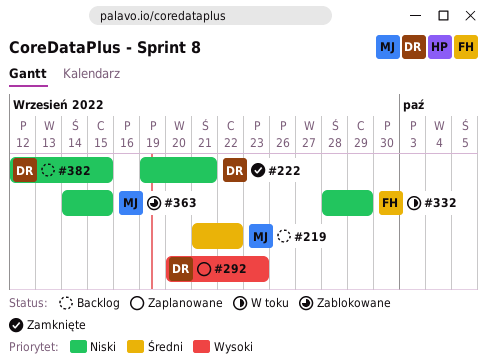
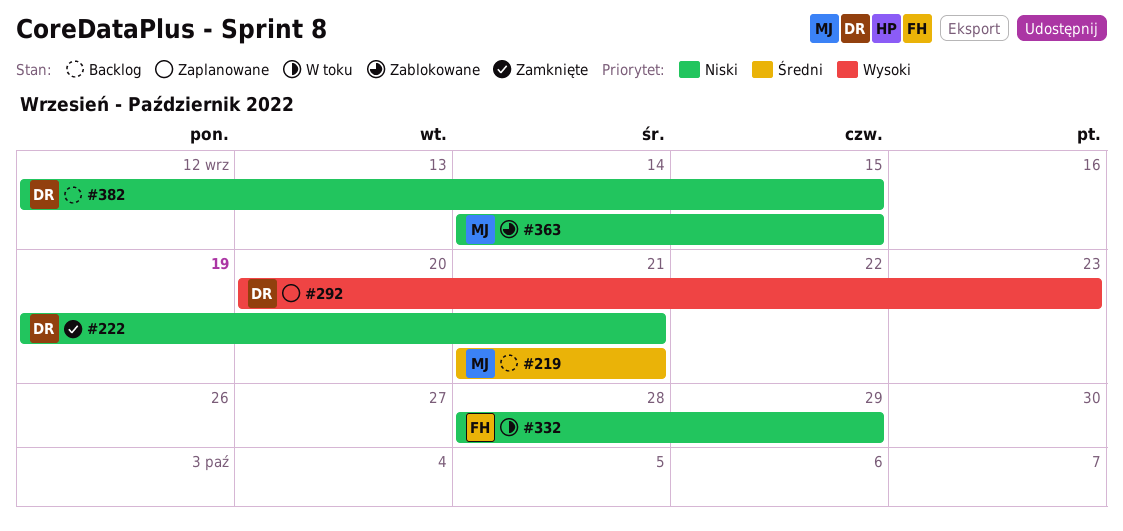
#219, due: Sep 22 -> Sep 21

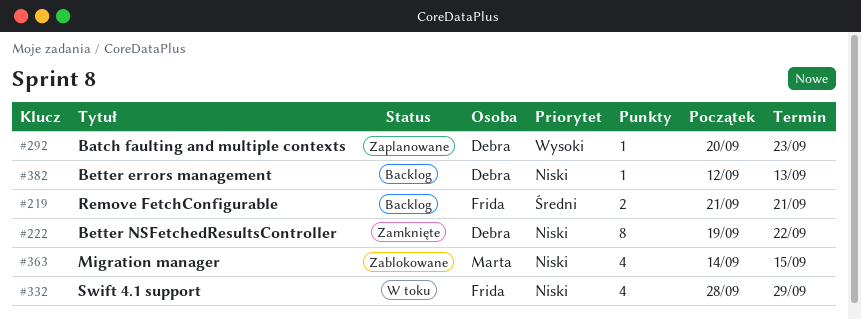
#219, owner: Marta -> Frida
#222, due: Sep 21 -> Sep 22
#382, due: Sep 15 -> Sep 13

